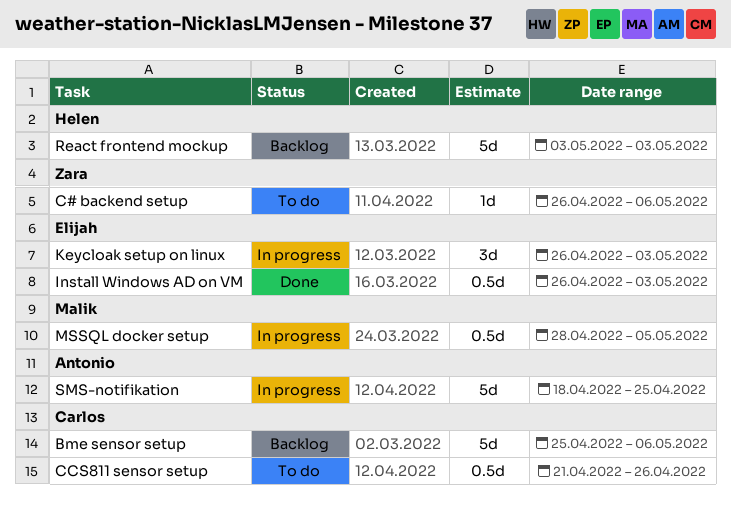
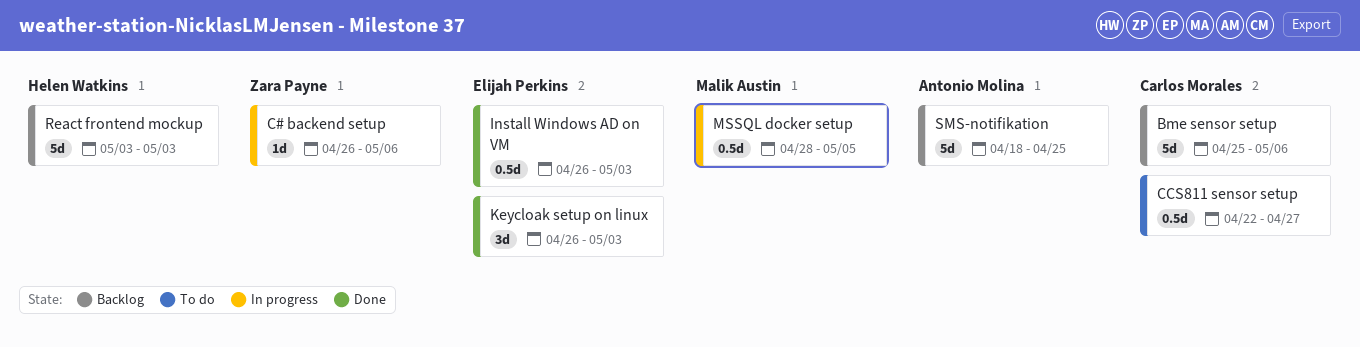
C# backend setup, status: To do -> In progress
CCS811 sensor setup, start: Apr 21 -> Apr 22
CCS811 sensor setup, due: Apr 26 -> Apr 27
Keycloak setup on linux, status: In progress -> Done
SMS-notifikation, status: In progress -> Backlog

